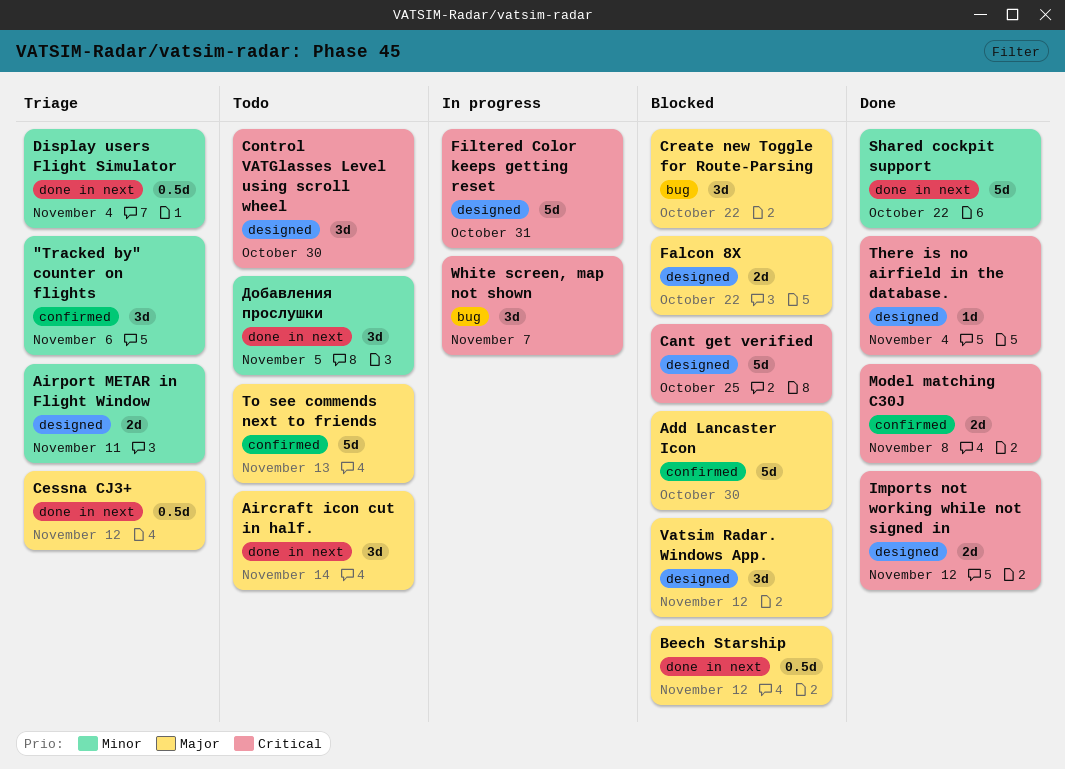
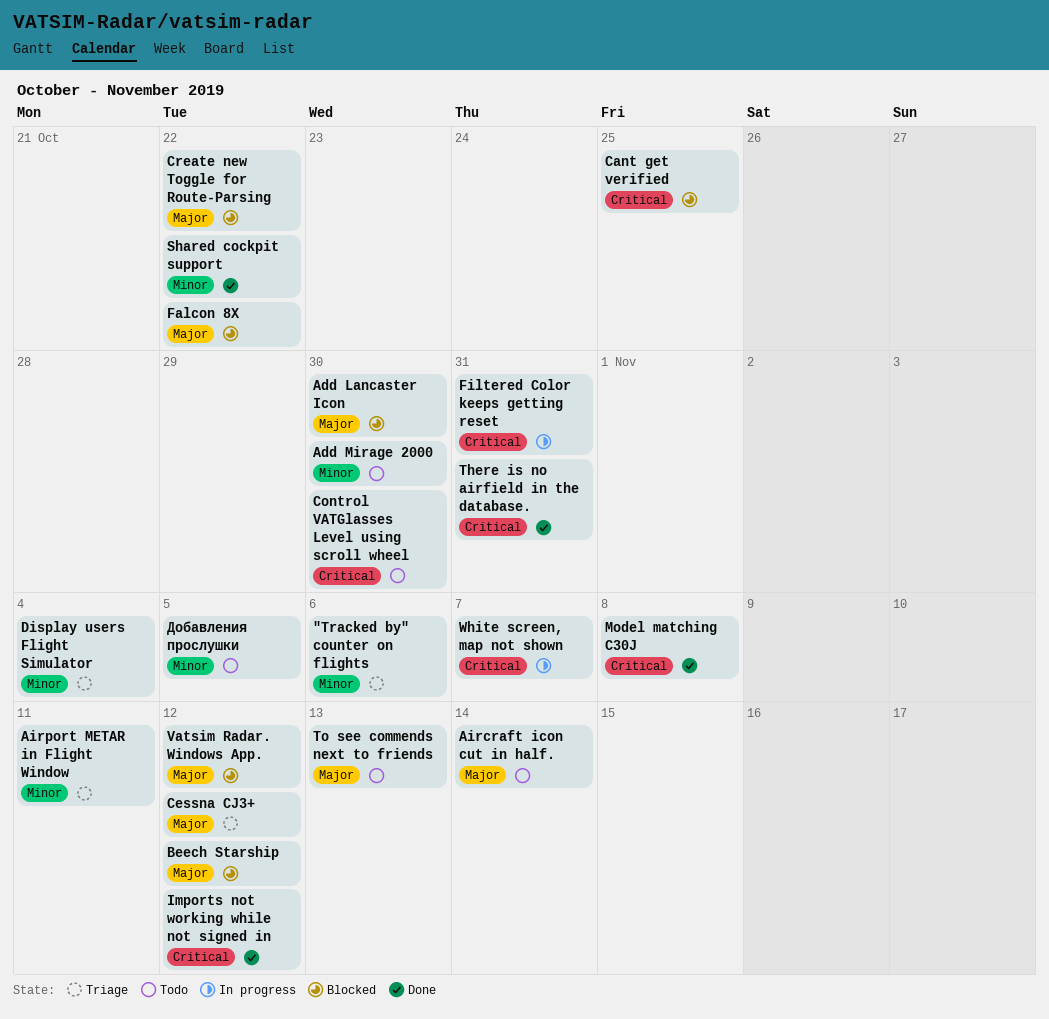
Add Mirage 2000: none -> present
There is no airfield in the database., due: Nov 4 -> Oct 31

